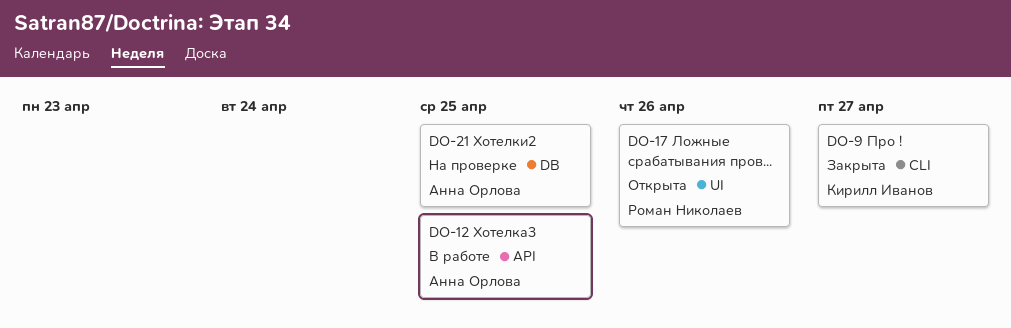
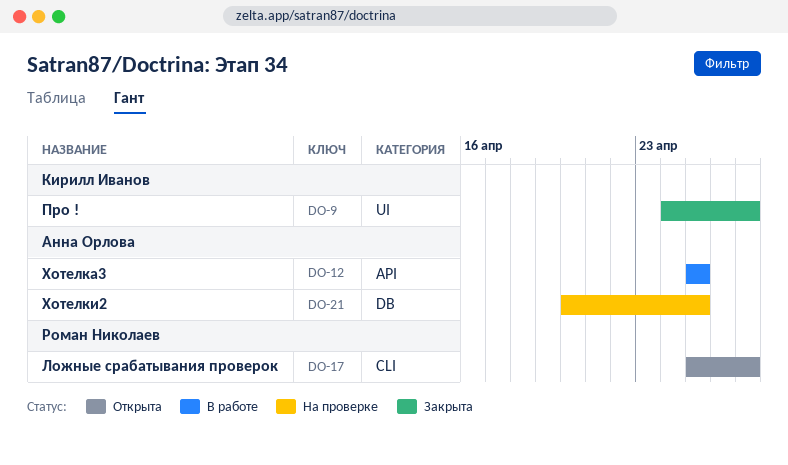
DO-9, label: CLI -> UI
DO-17, label: UI -> CLI
DO-17, due: Apr 26 -> Apr 27

